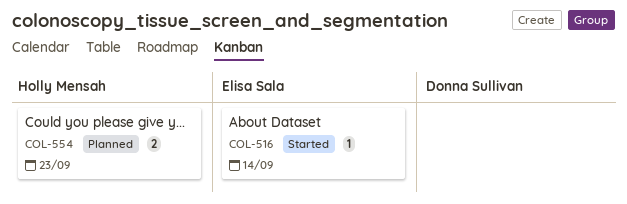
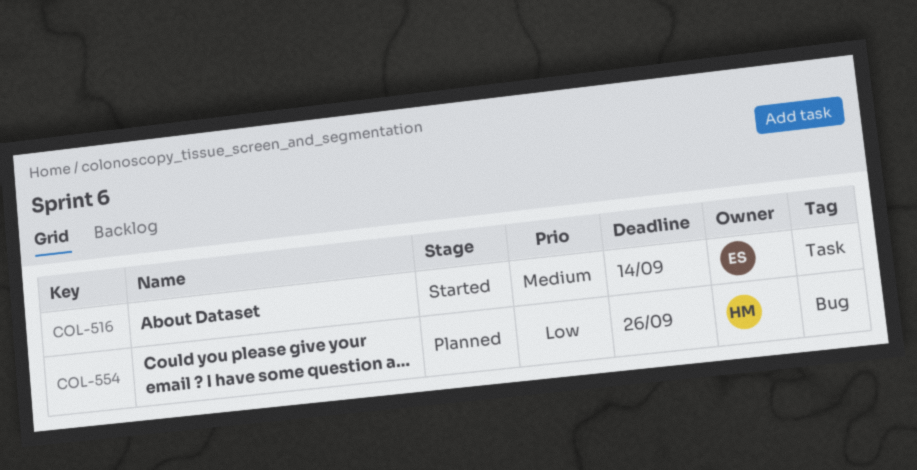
COL-554, due: Sep 23 -> Sep 26

